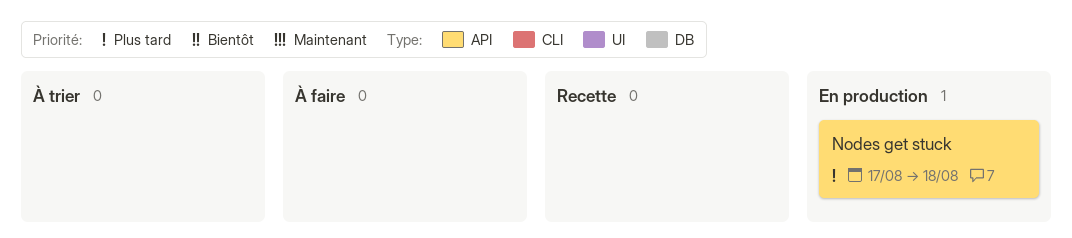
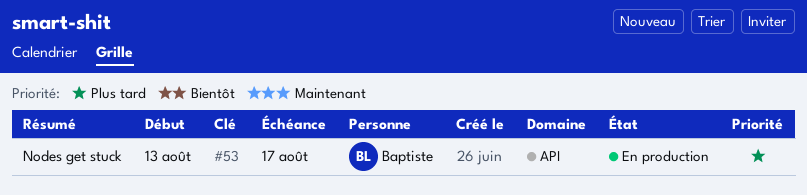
Nodes get stuck, start: Aug 17 -> Aug 13
Nodes get stuck, due: Aug 18 -> Aug 17

